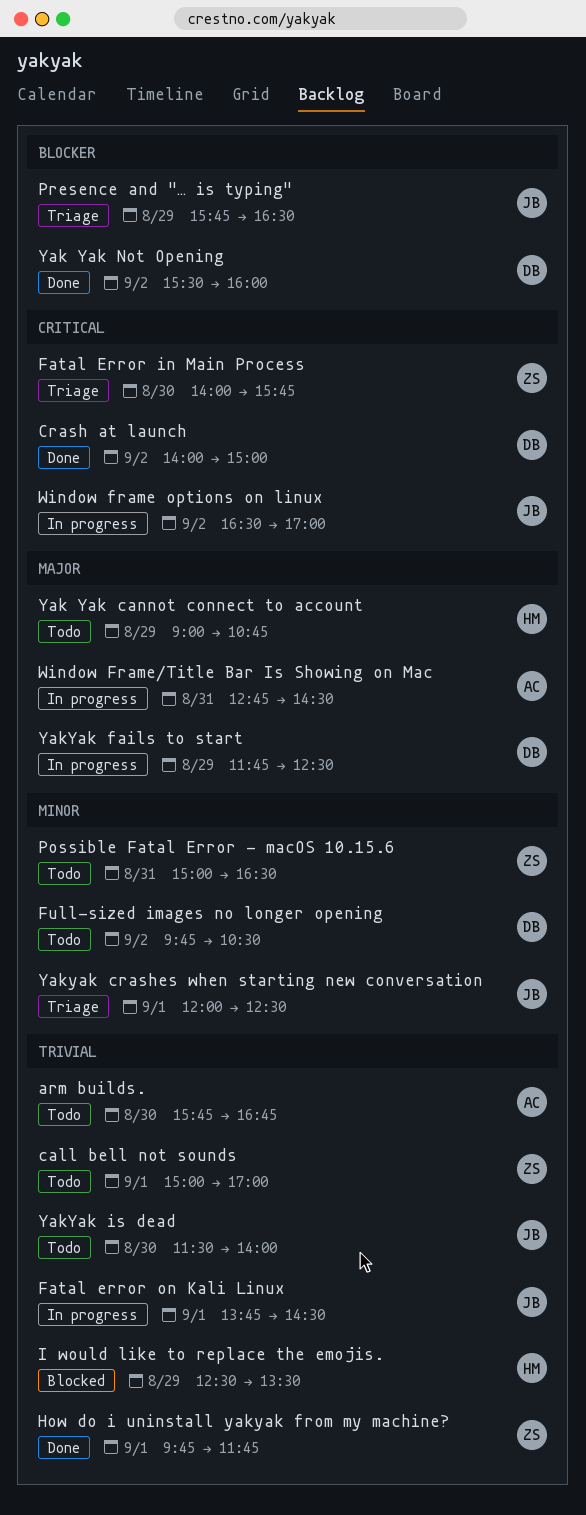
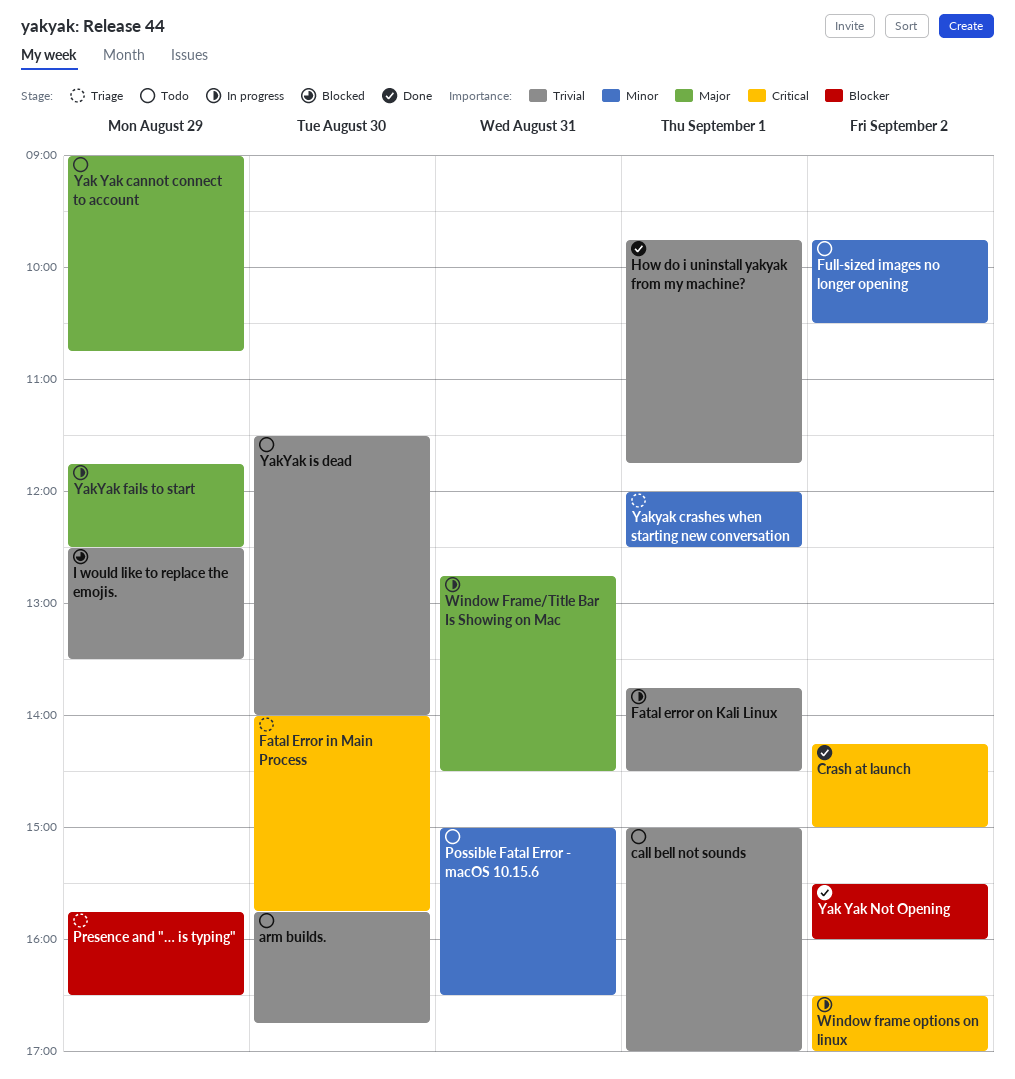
Crash at launch, begins: 14:00 -> 14:15

